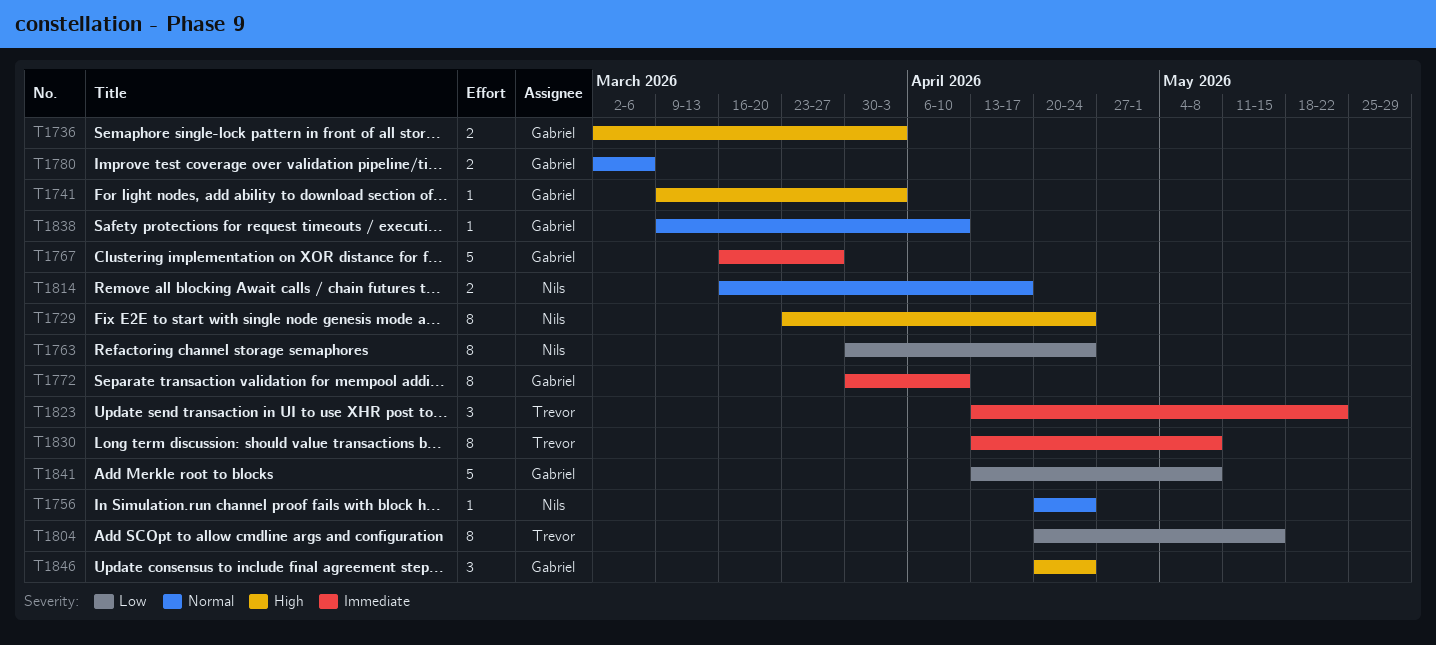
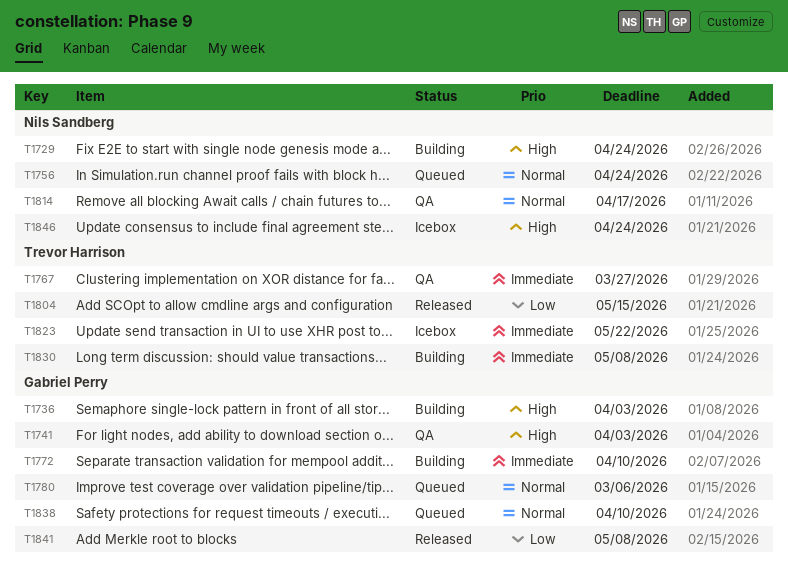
T1763: present -> none
T1767, owner: Gabriel Perry -> Trevor Harrison
T1846, owner: Gabriel Perry -> Nils Sandberg

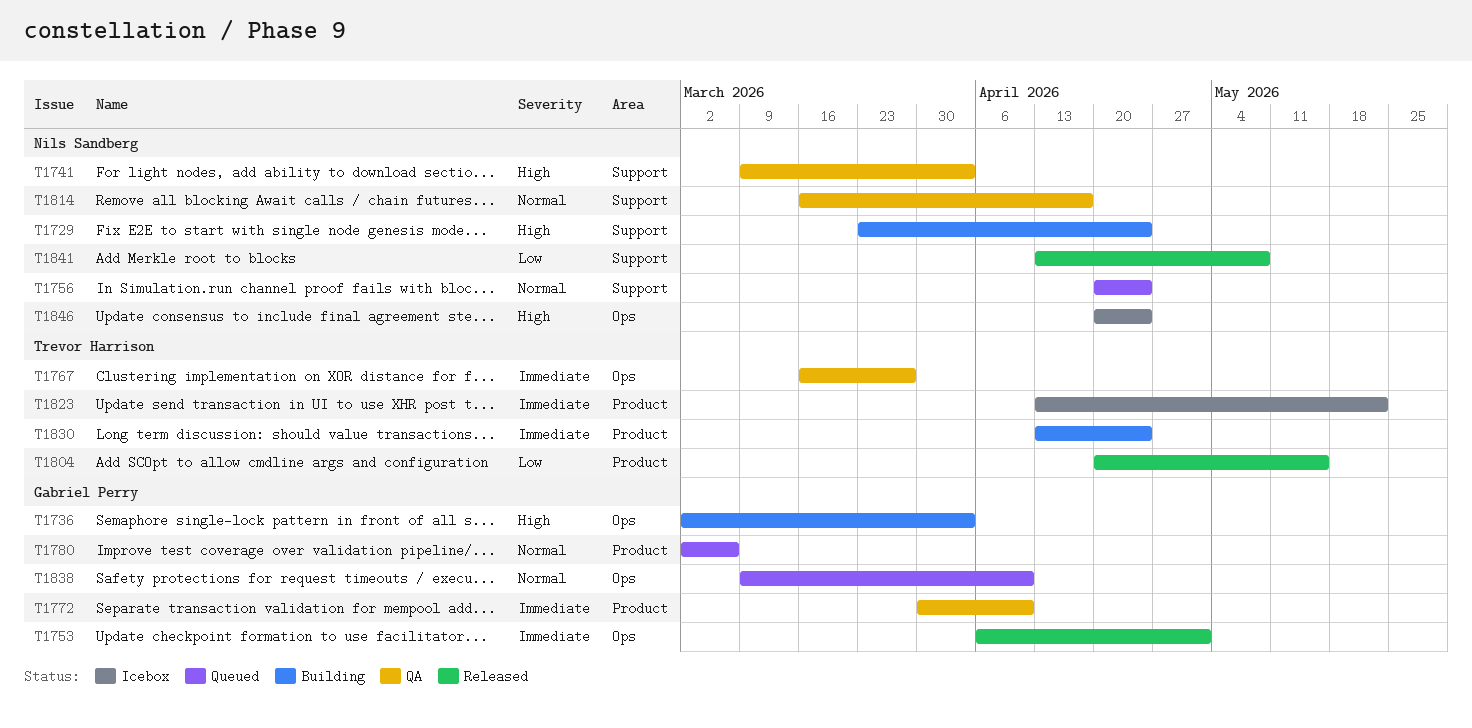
T1741, owner: Gabriel Perry -> Nils Sandberg
T1753: none -> present
T1772, status: Building -> QA
T1830, due: May 8 -> Apr 24
T1841, owner: Gabriel Perry -> Nils Sandberg

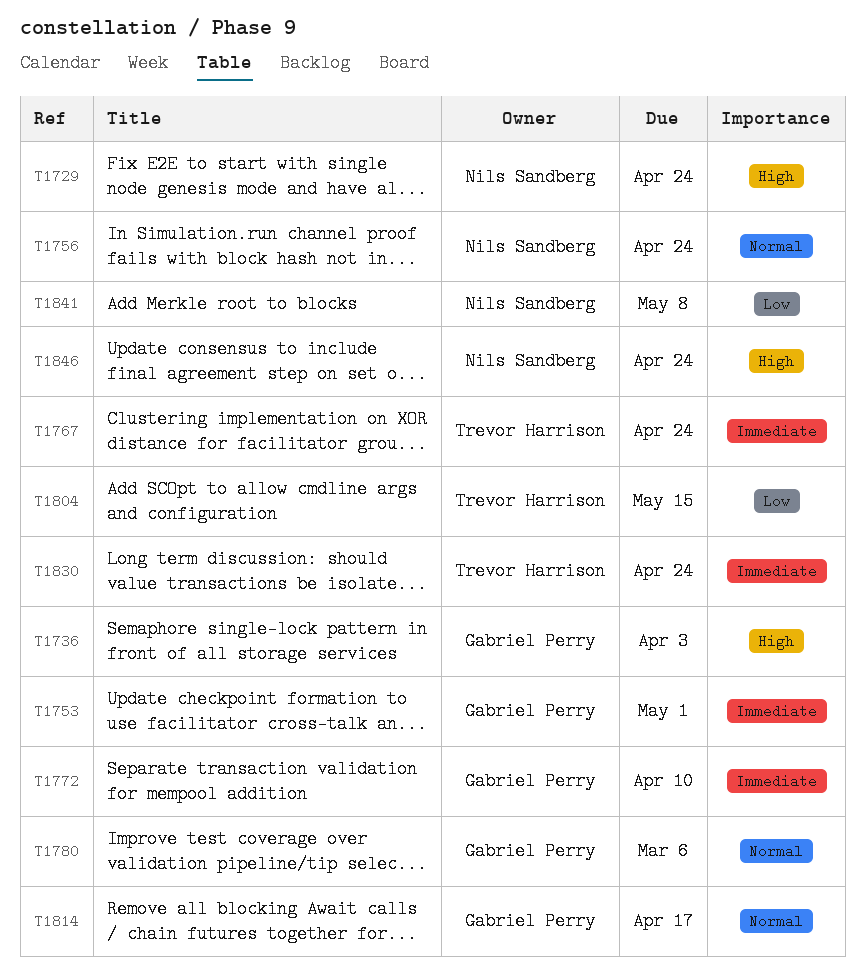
T1741: present -> none
T1767, due: Mar 27 -> Apr 24
T1814, owner: Nils Sandberg -> Gabriel Perry
T1823: present -> none
T1838: present -> none

